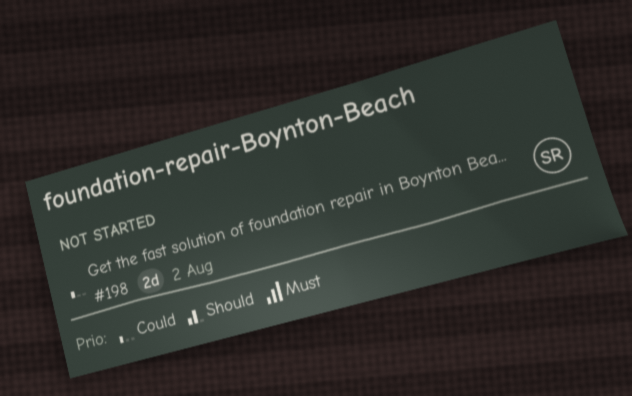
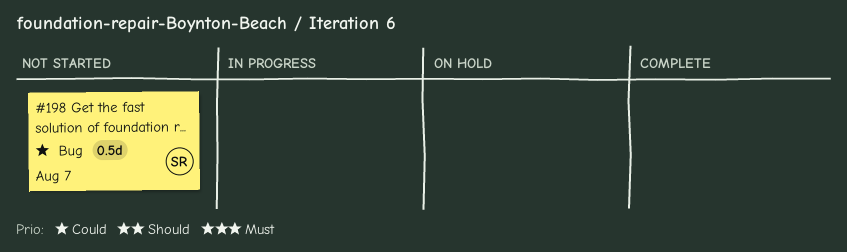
#198, estimate: 2d -> 0.5d
#198, due: Aug 2 -> Aug 7

